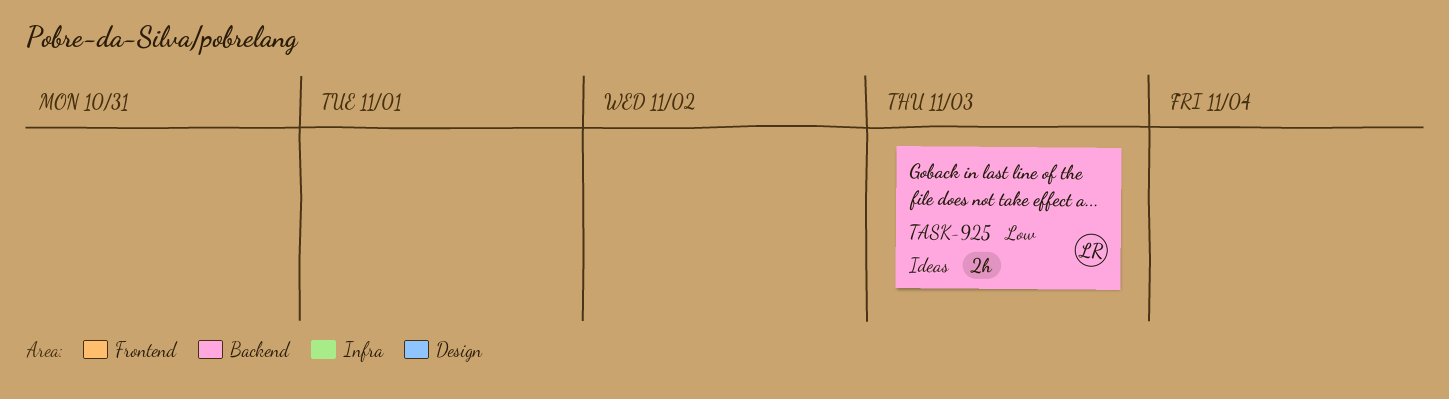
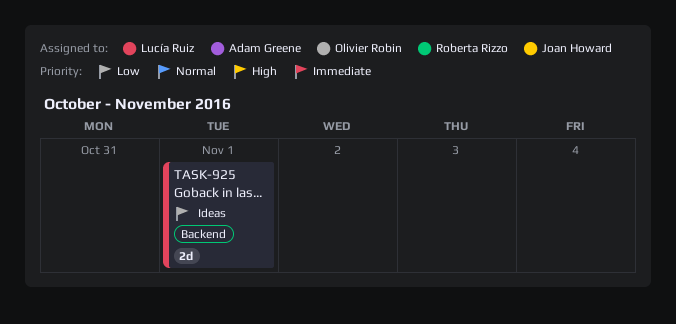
TASK-925, estimate: 2h -> 2d
TASK-925, due: Nov 3 -> Nov 1

